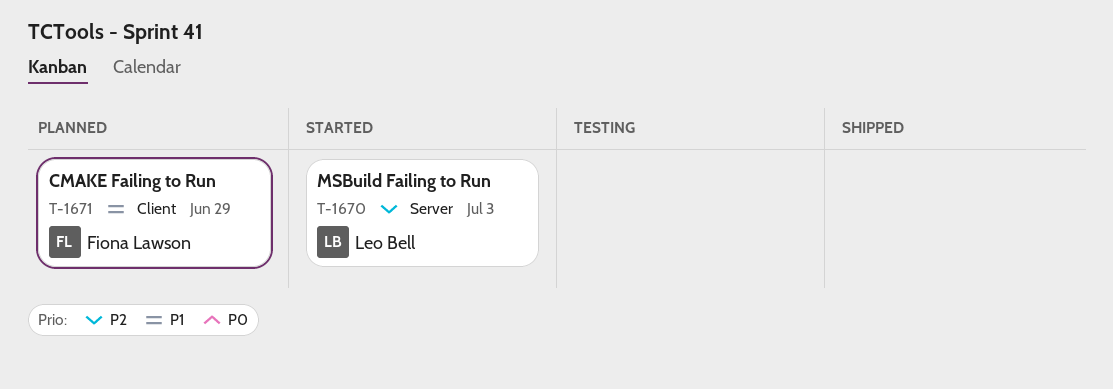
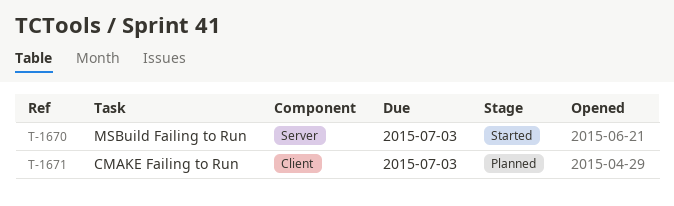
T-1671, due: Jun 29 -> Jul 3

